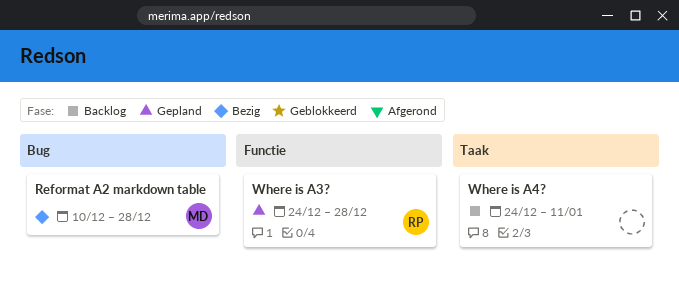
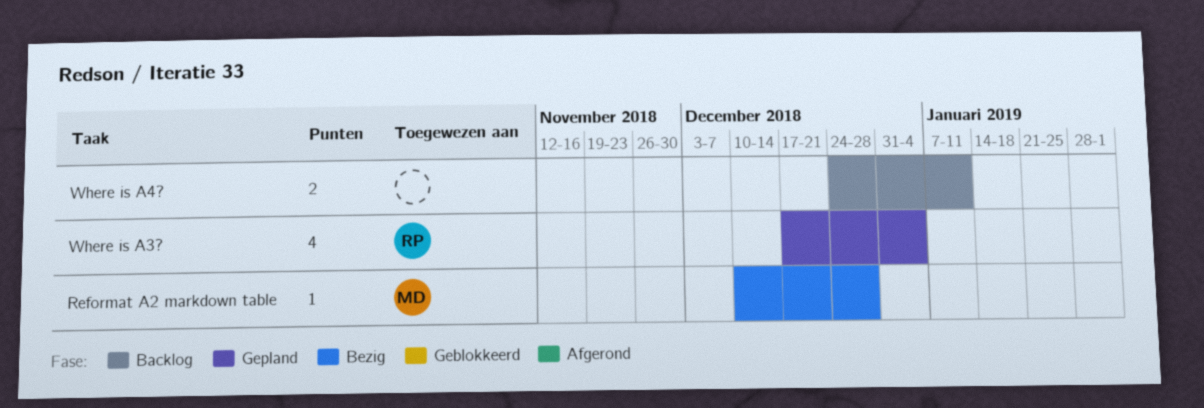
Where is A3?, start: Dec 24 -> Dec 17
Where is A3?, due: Dec 28 -> Jan 4

